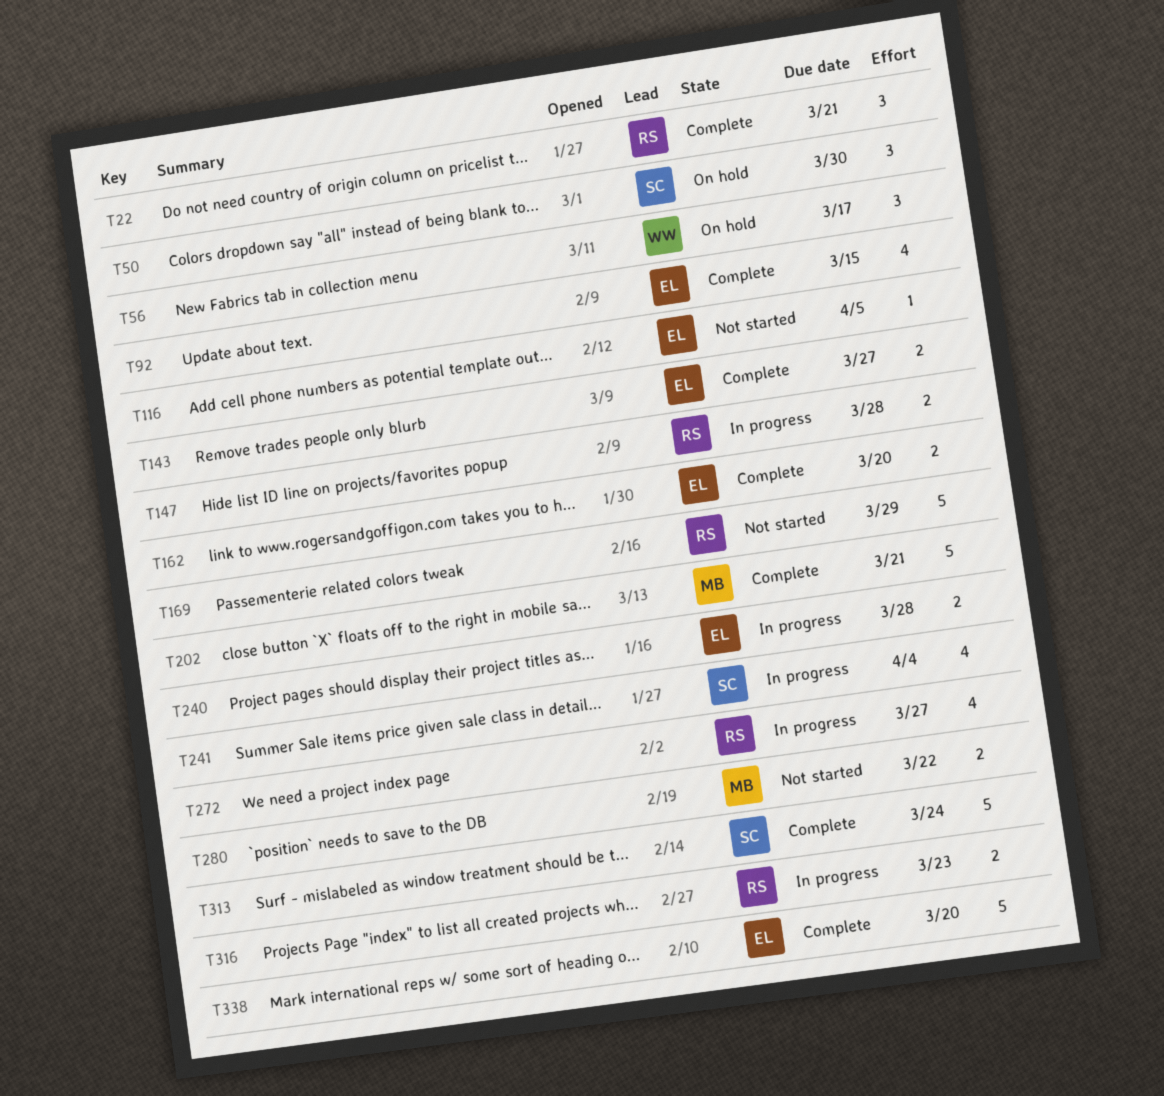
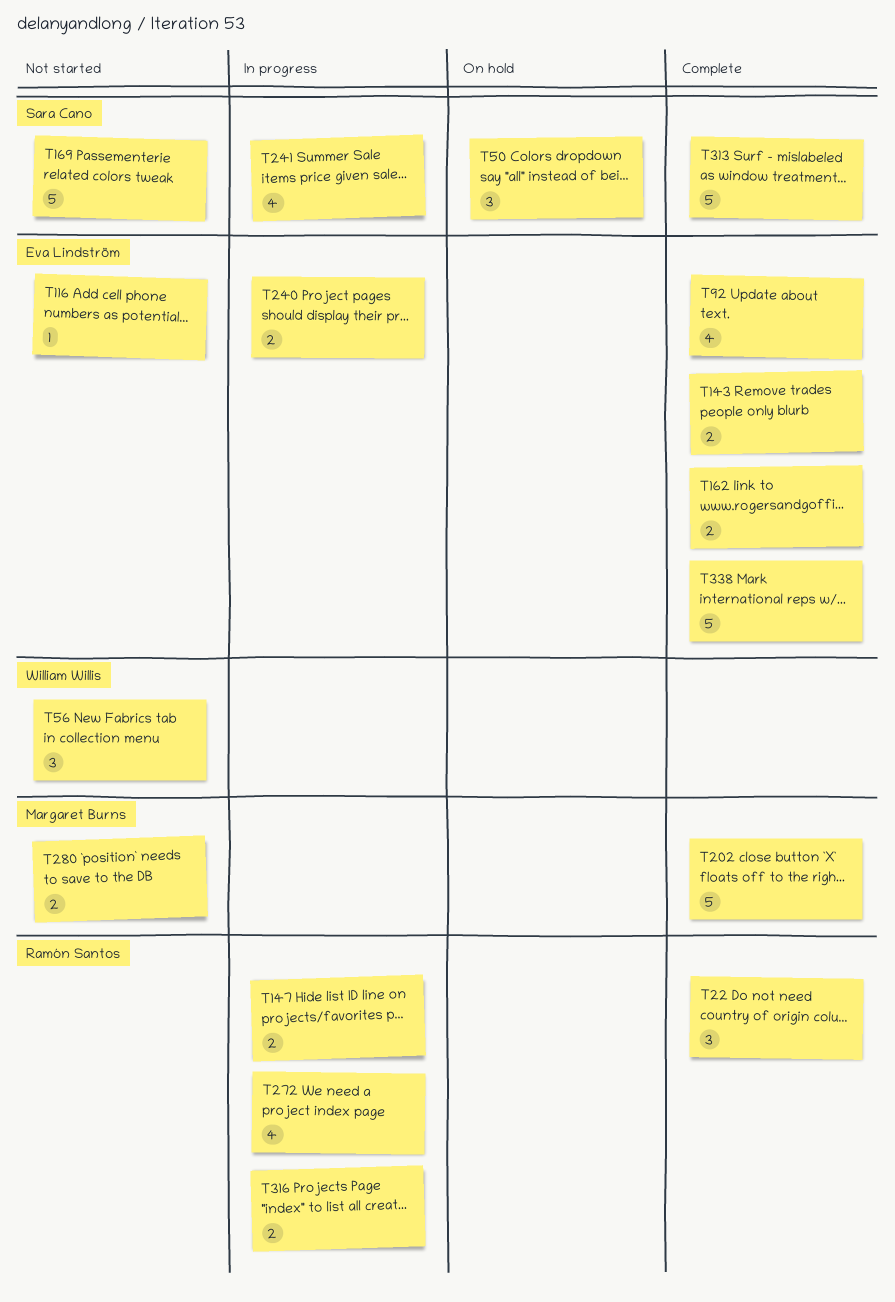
T56, status: On hold -> Not started
T169, owner: Ramón Santos -> Sara Cano

